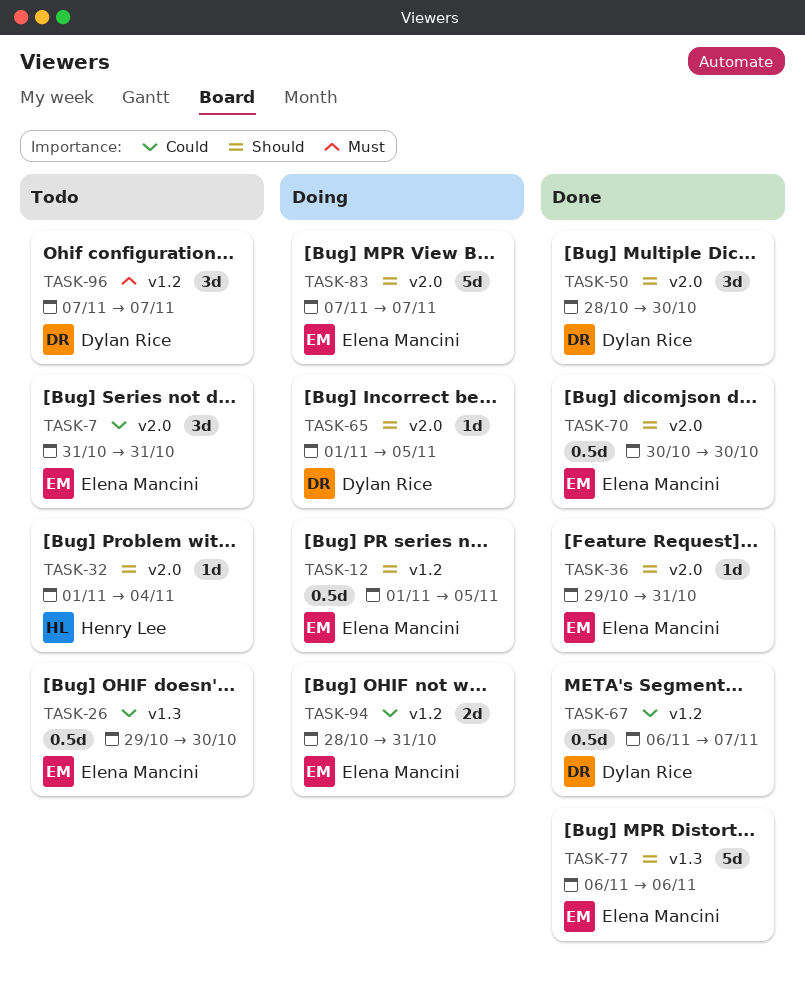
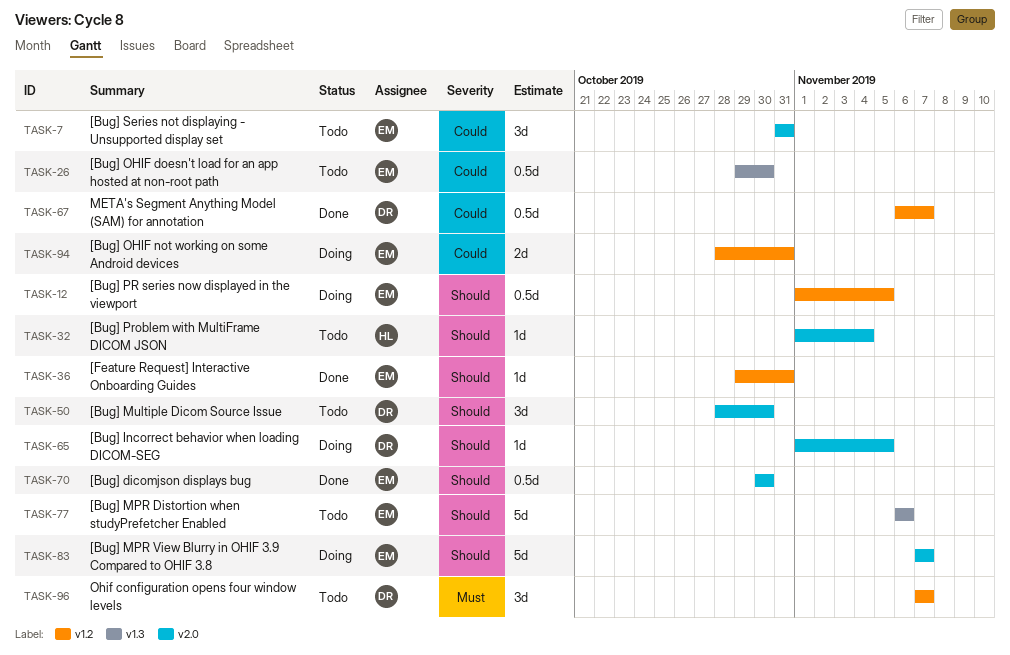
TASK-36, label: v2.0 -> v1.2
TASK-50, status: Done -> Todo
TASK-77, status: Done -> Todo

